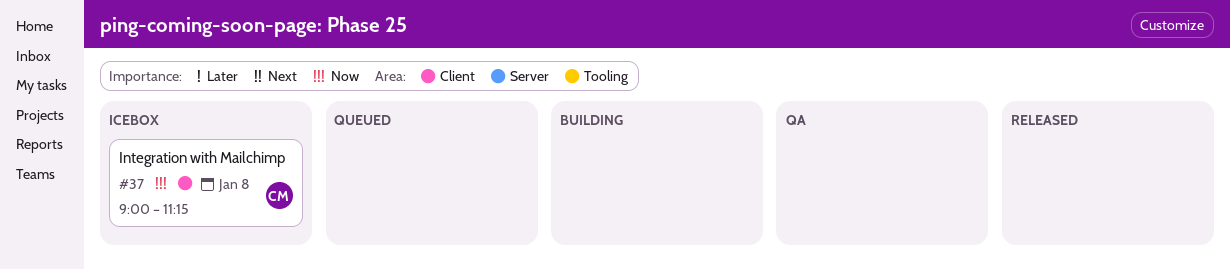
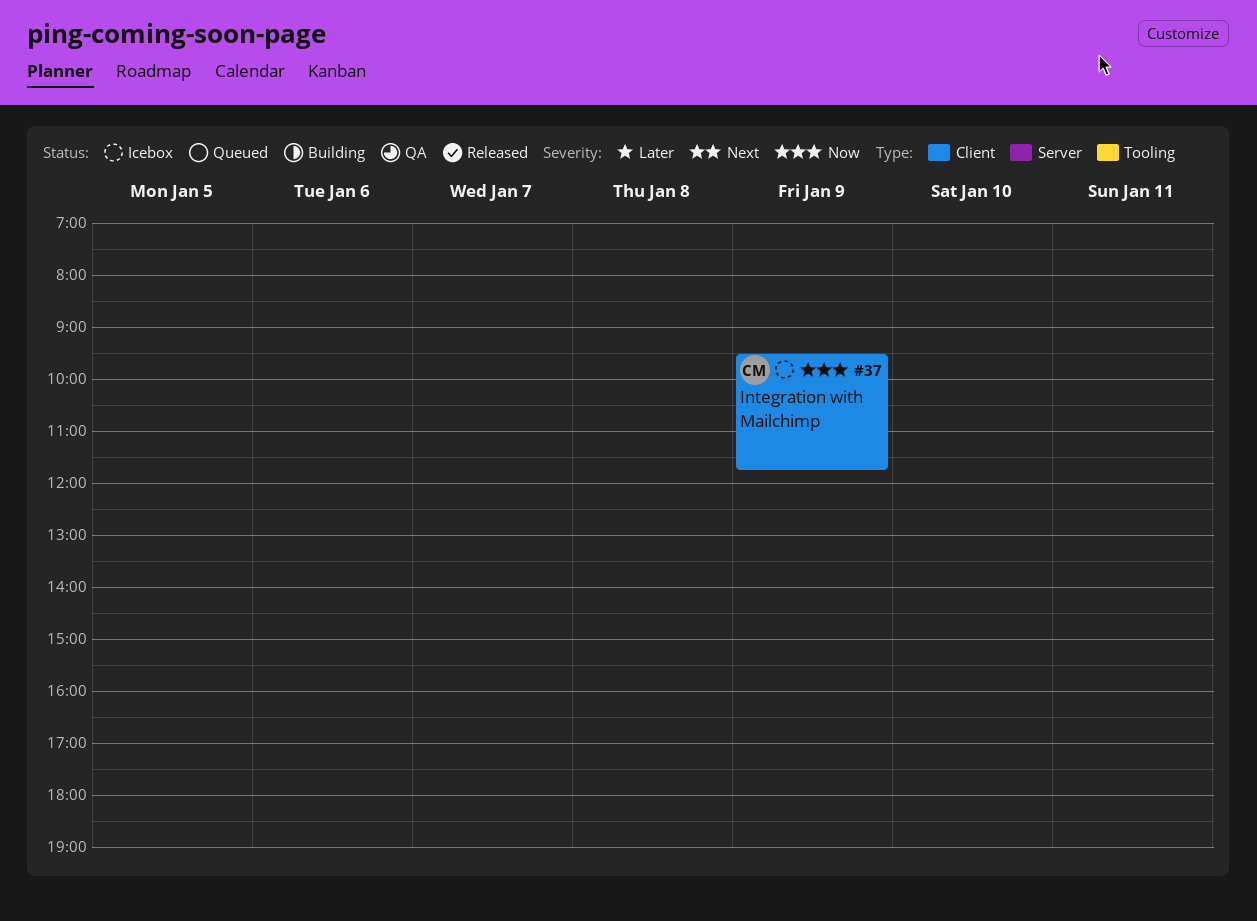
#37, day: Jan 8 -> Jan 9
#37, begins: 09:00 -> 09:30
#37, ends: 11:15 -> 11:45

